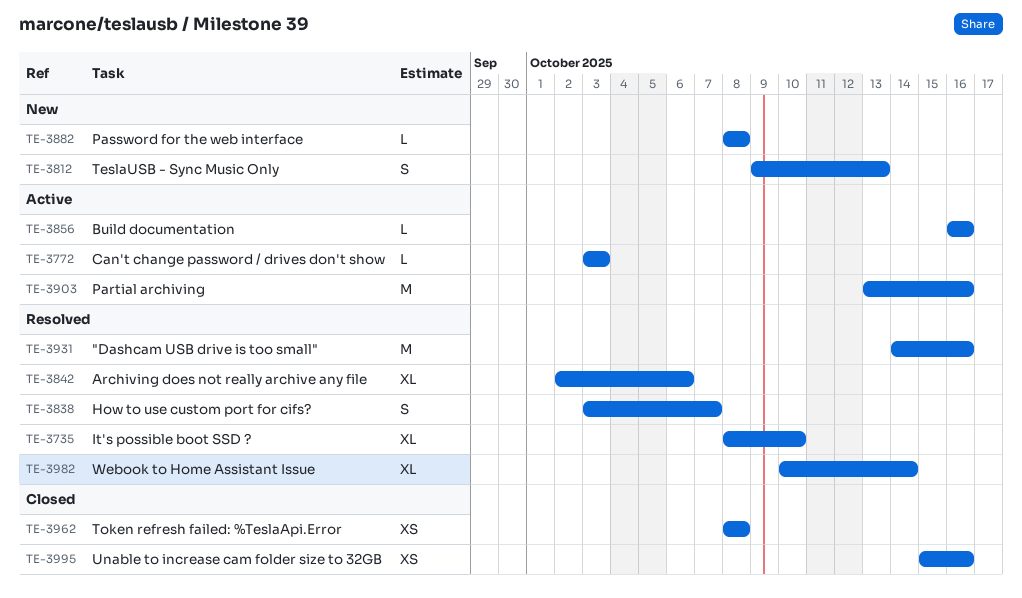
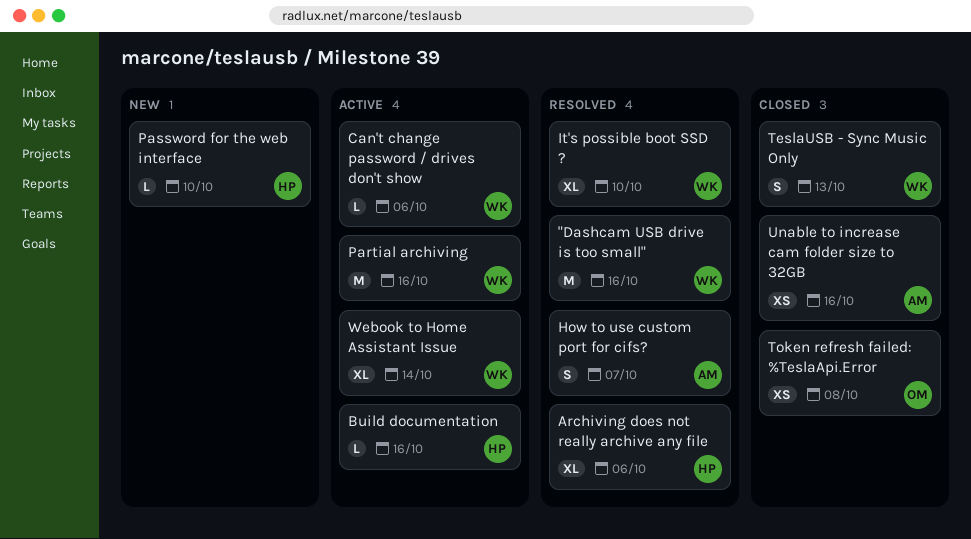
Can't change password / drives don't show, due: Oct 3 -> Oct 6
Password for the web interface, due: Oct 8 -> Oct 10
TeslaUSB - Sync Music Only, status: New -> Closed
Webook to Home Assistant Issue, status: Resolved -> Active

